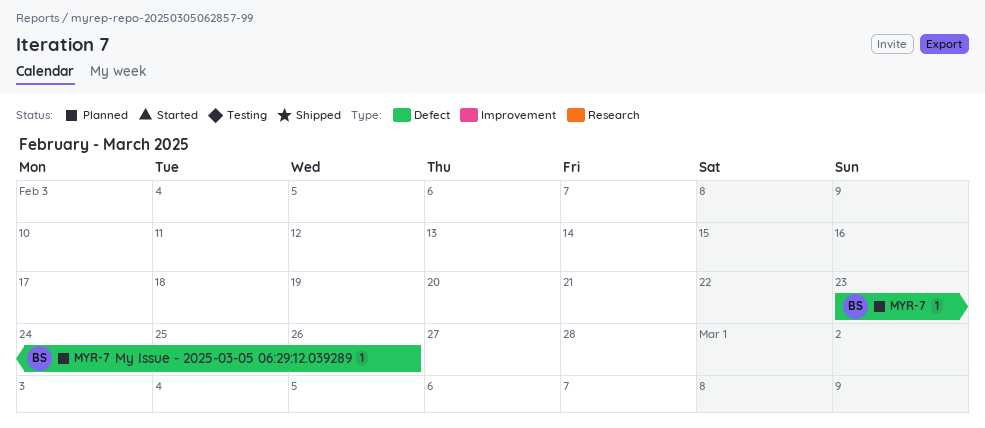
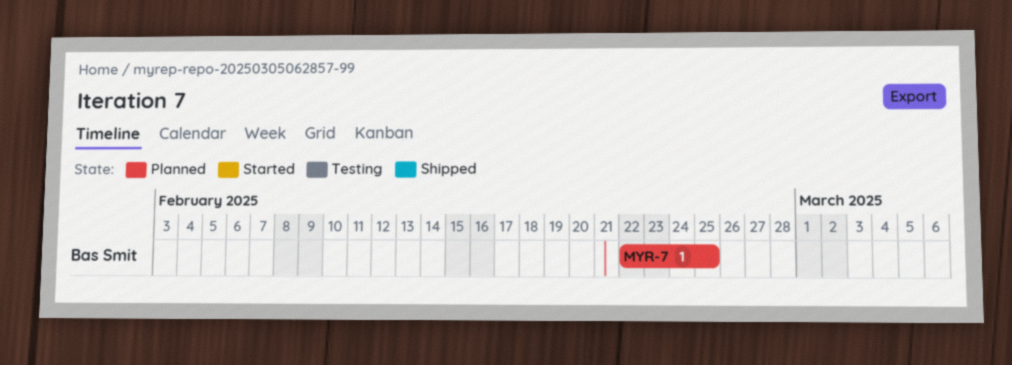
MYR-7, start: Feb 23 -> Feb 22
MYR-7, due: Feb 26 -> Feb 25

